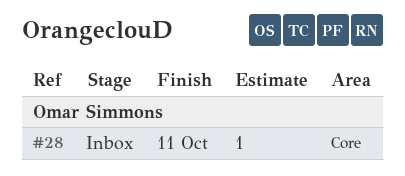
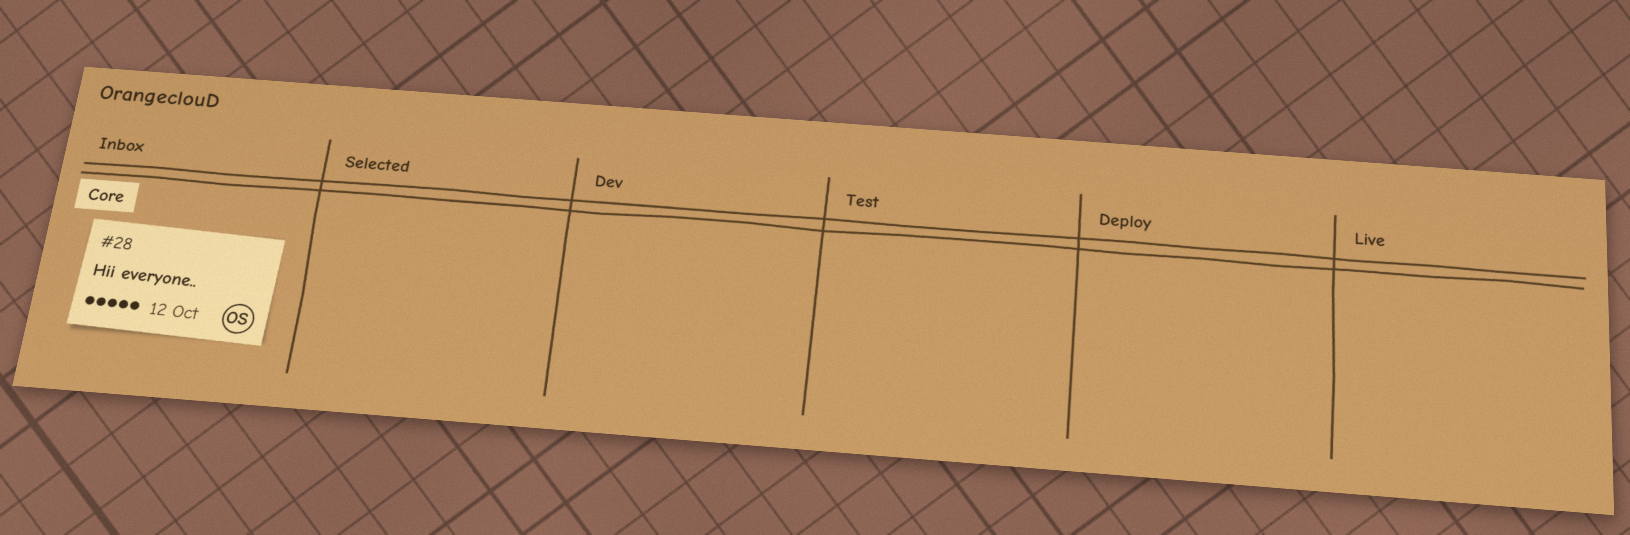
#28, estimate: 1 -> 5
#28, due: Oct 11 -> Oct 12

